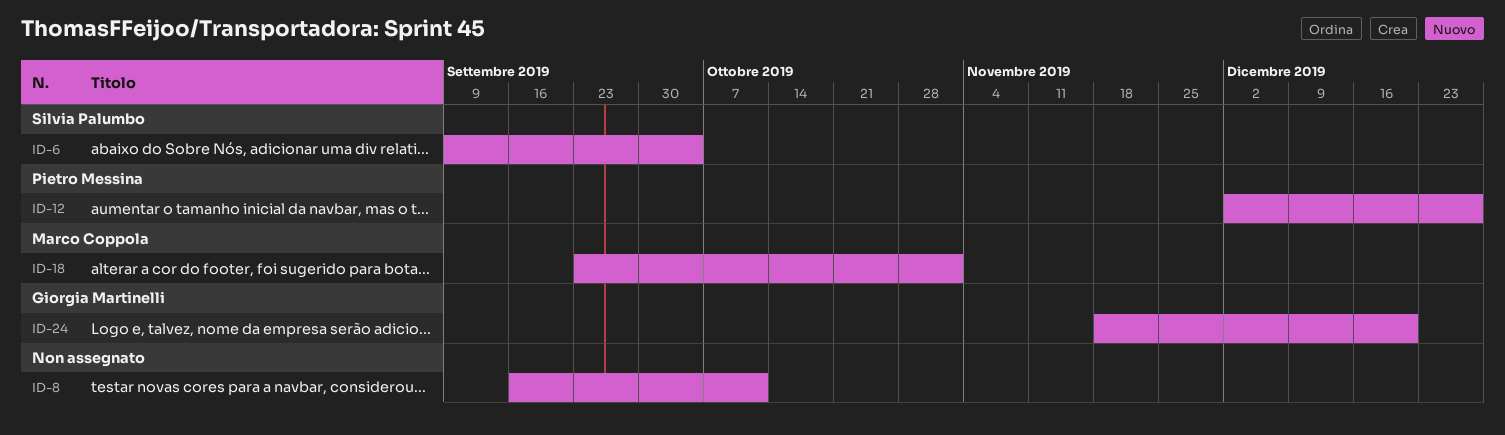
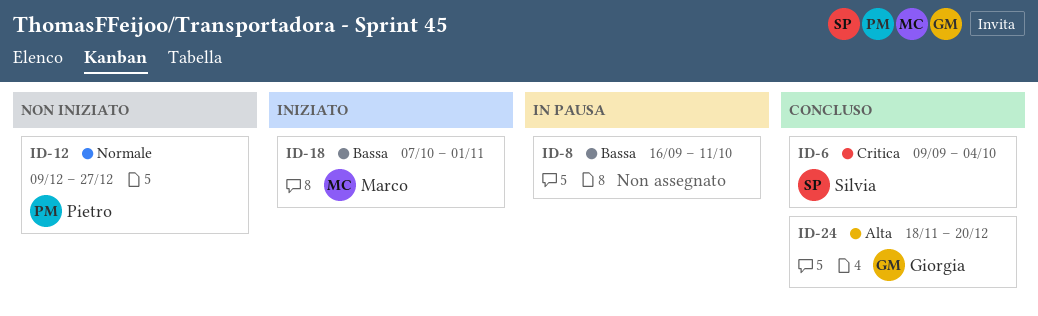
ID-12, start: Dec 2 -> Dec 9
ID-18, start: Sep 23 -> Oct 7

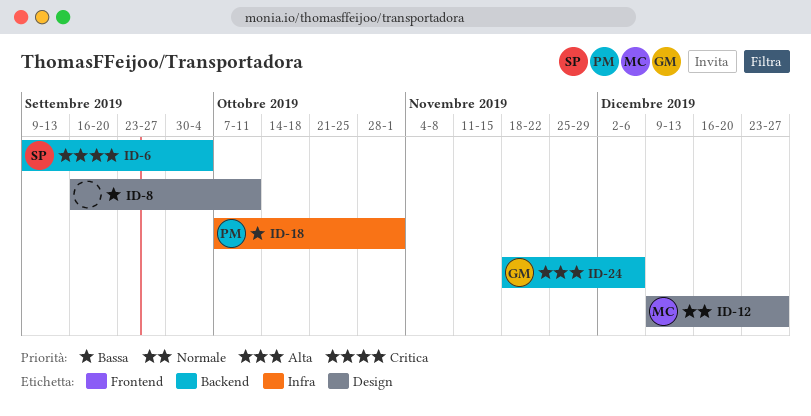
ID-12, owner: Pietro -> Marco
ID-18, owner: Marco -> Pietro
ID-24, due: Dec 20 -> Dec 6

